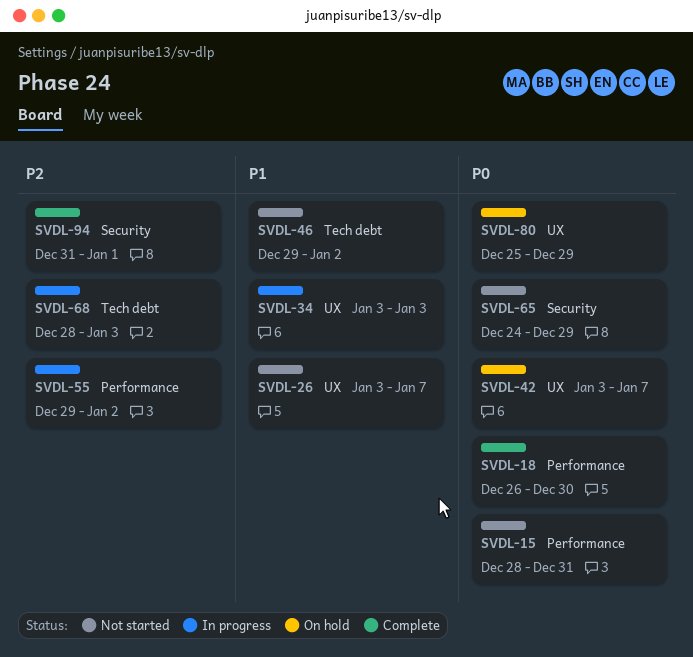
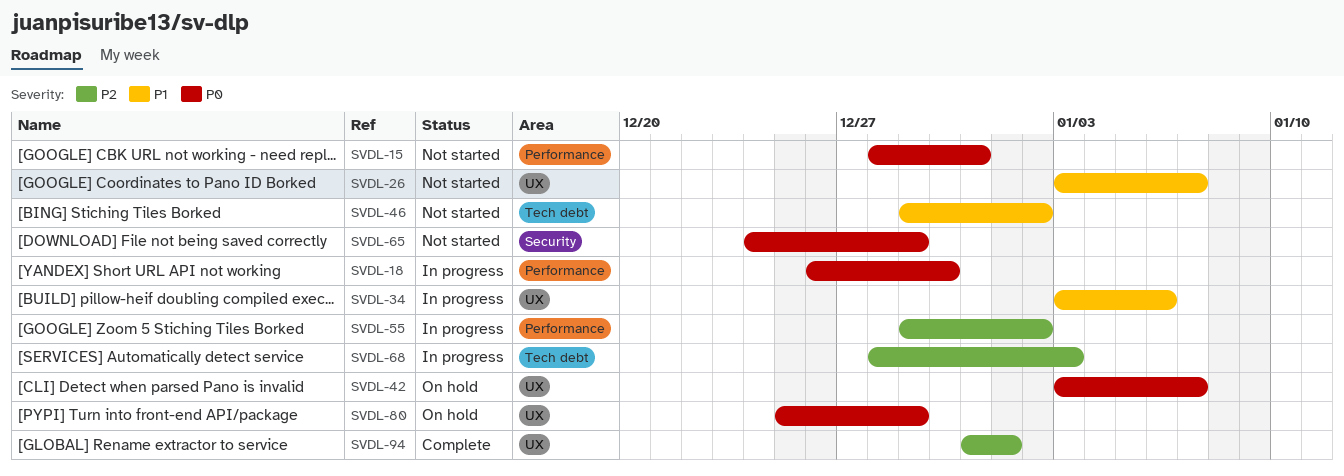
SVDL-18, status: Complete -> In progress
SVDL-34, due: Jan 3 -> Jan 6
SVDL-94, label: Security -> UX

